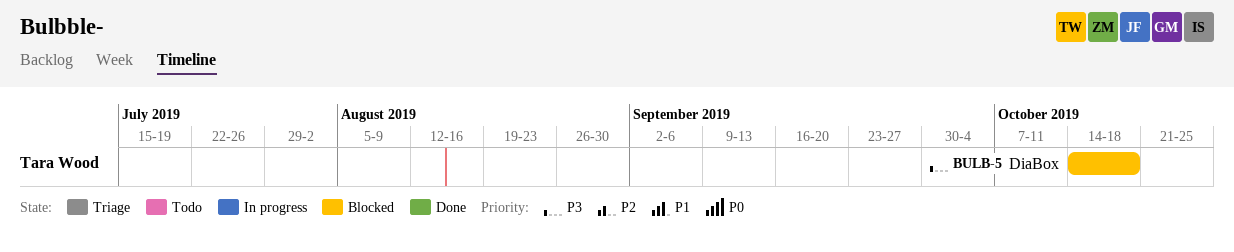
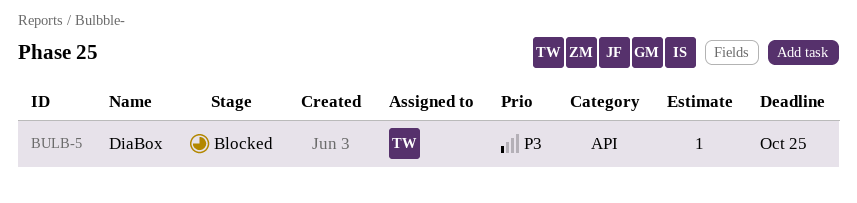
BULB-5, due: Oct 18 -> Oct 25

